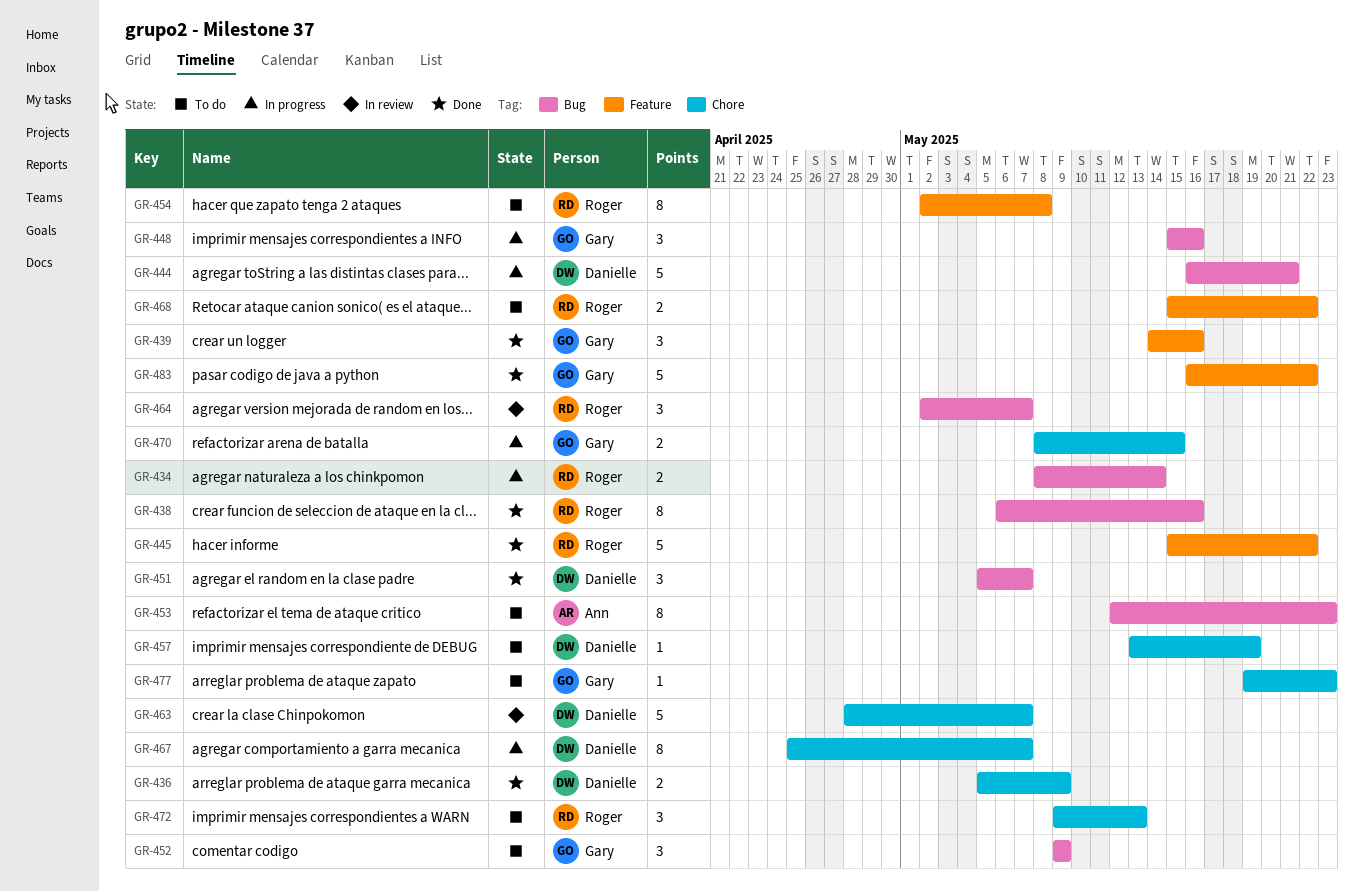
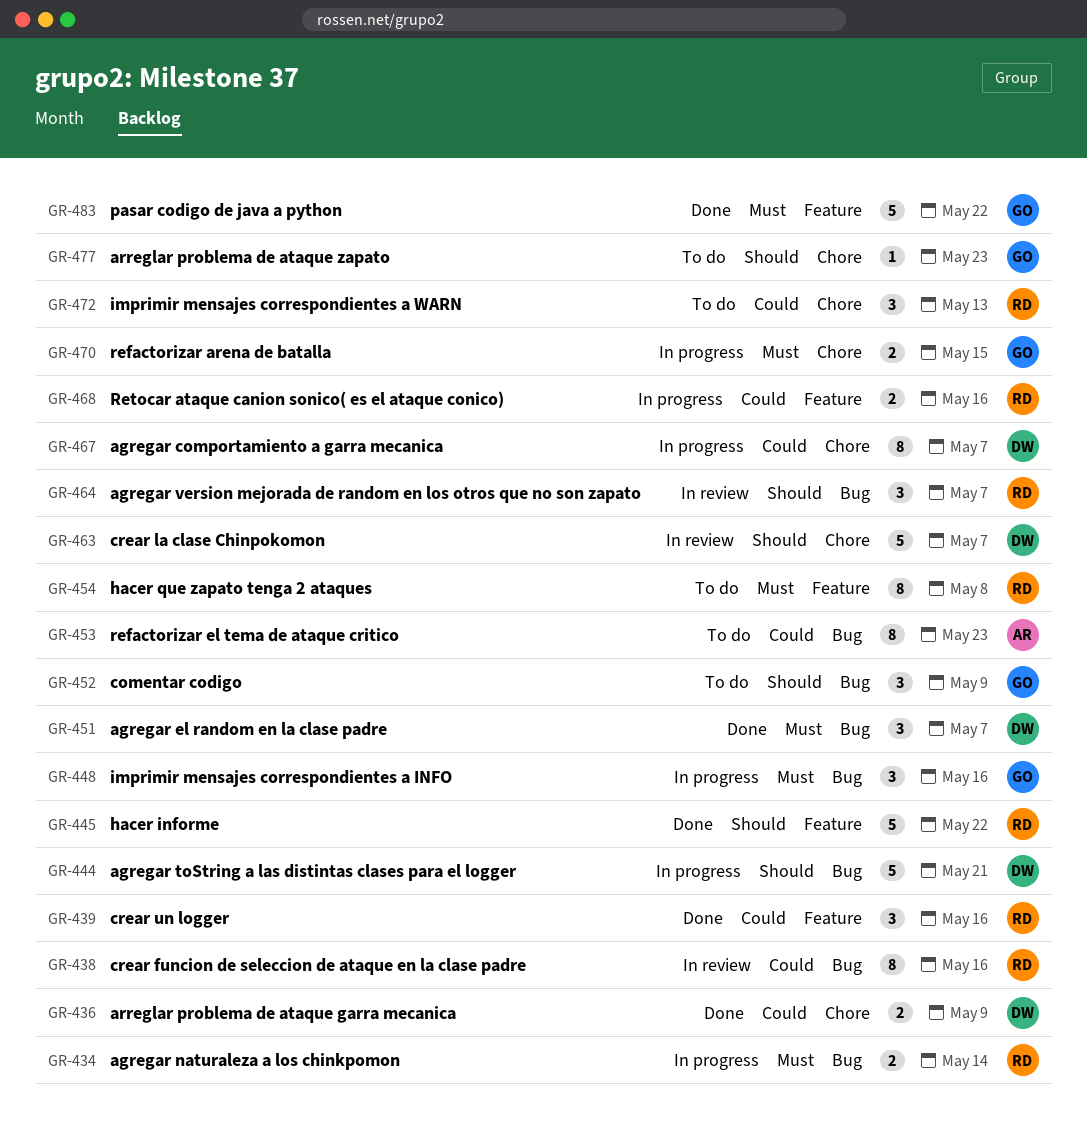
GR-438, status: Done -> In review
GR-439, owner: Gary -> Roger
GR-457: present -> none
GR-468, status: To do -> In progress
GR-468, due: May 22 -> May 16

